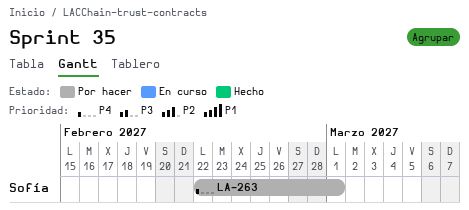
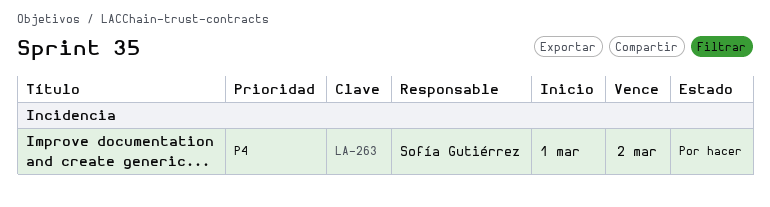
LA-263, start: Feb 22 -> Mar 1
LA-263, due: Mar 1 -> Mar 2

